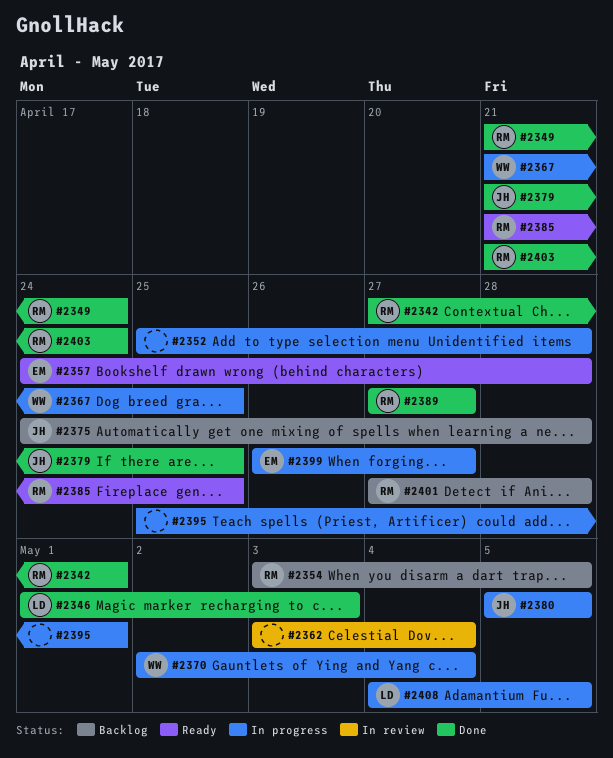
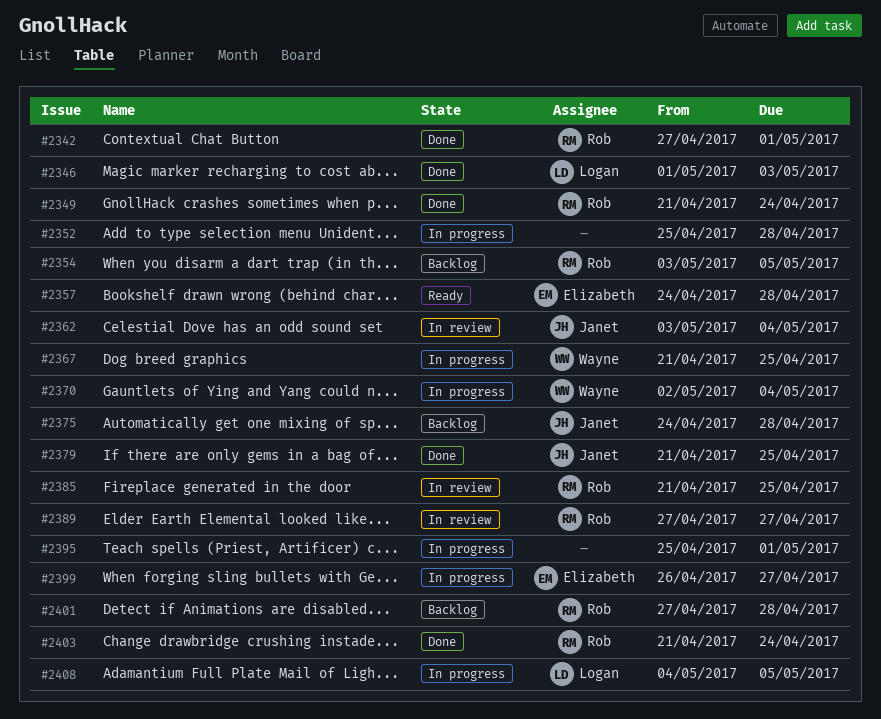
#2362, owner: none -> Janet
#2380: present -> none
#2385, status: Ready -> In review
#2389, status: Done -> In review

